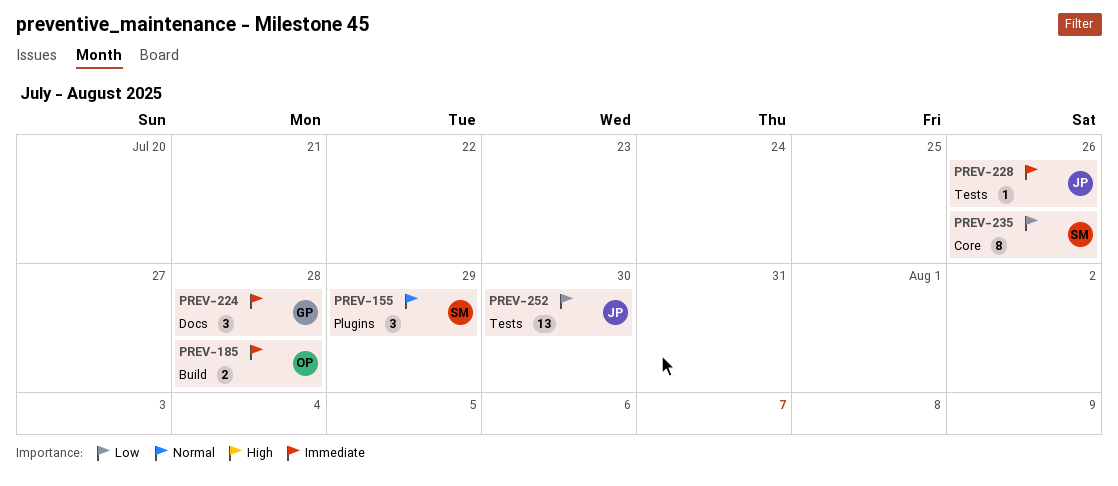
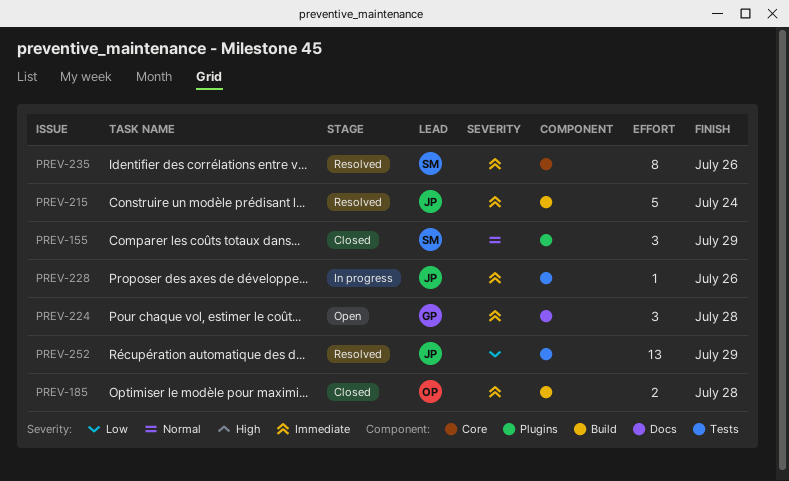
PREV-215: none -> present
PREV-235, priority: Low -> Immediate
PREV-252, due: Jul 30 -> Jul 29

